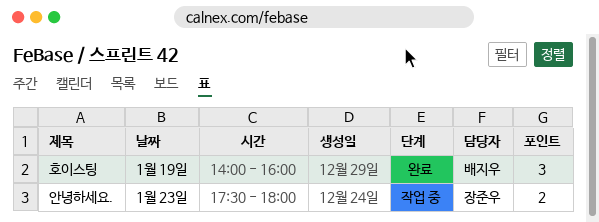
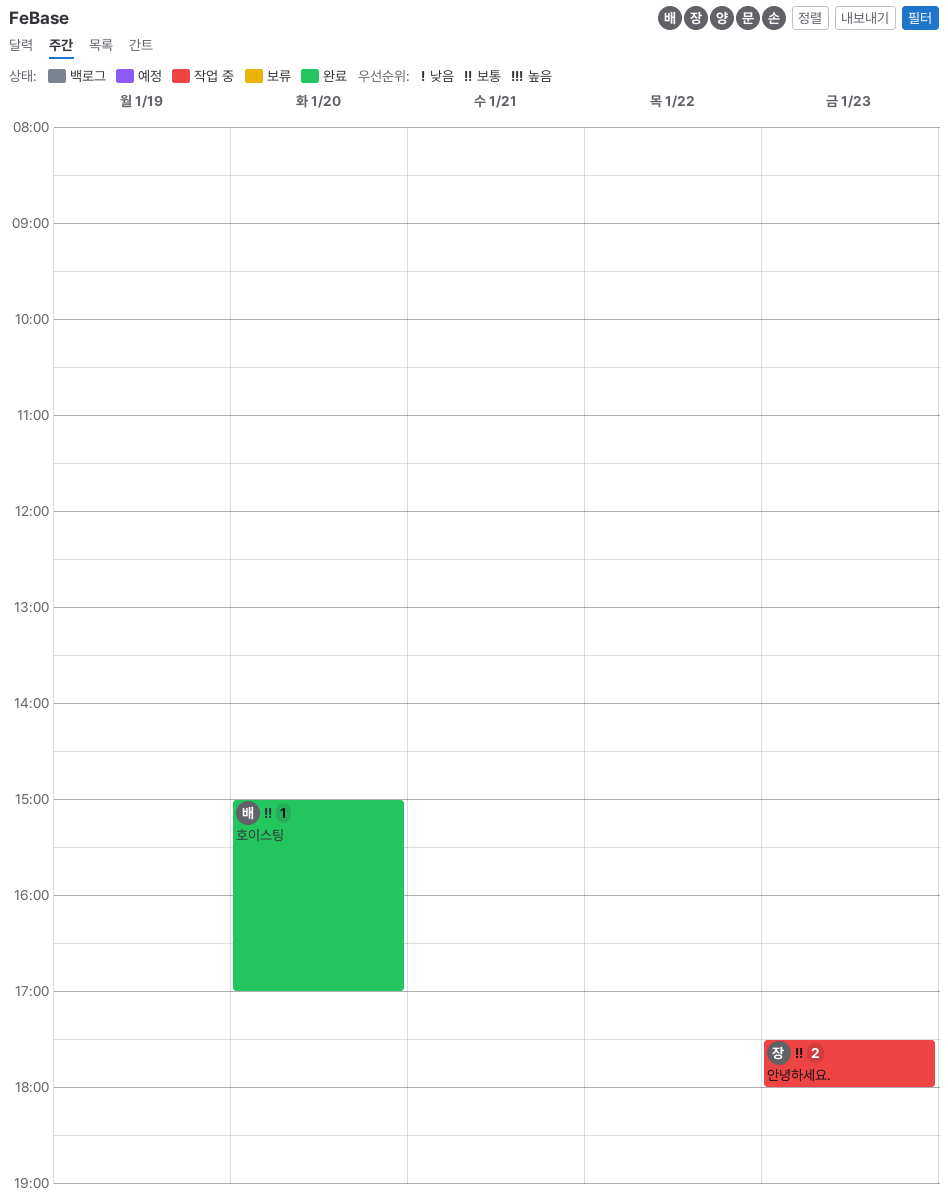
호이스팅, estimate: 3 -> 1
호이스팅, day: Jan 19 -> Jan 20
호이스팅, begins: 14:00 -> 15:00
호이스팅, ends: 16:00 -> 17:00

